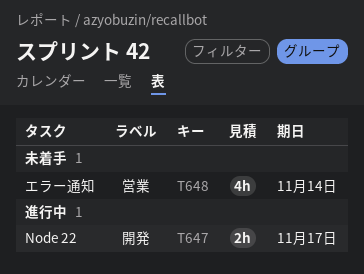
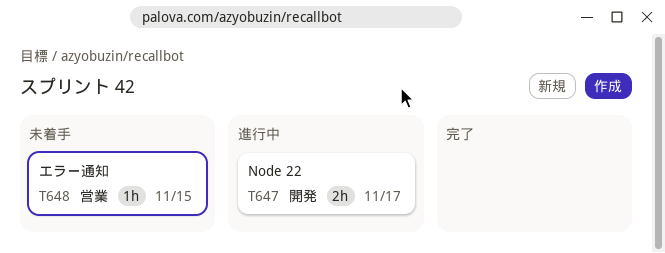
T648, estimate: 4h -> 1h
T648, due: Nov 14 -> Nov 15

